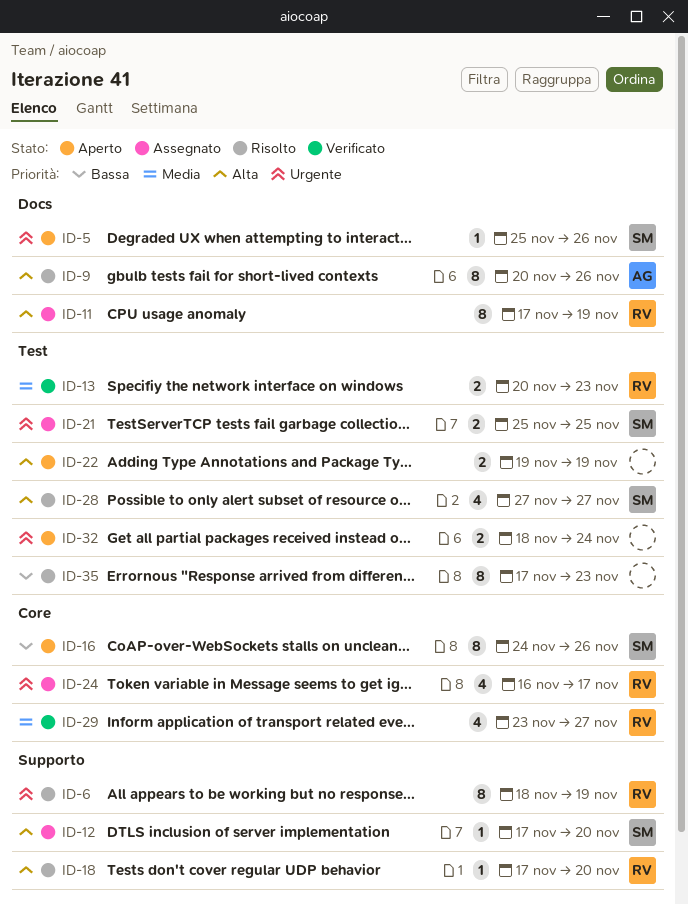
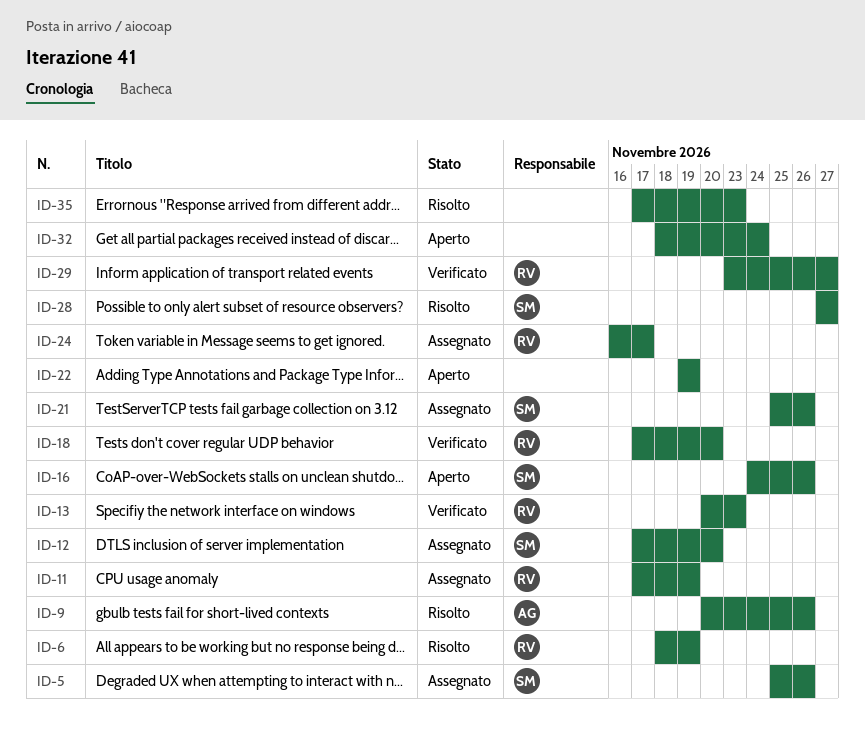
ID-5, status: Aperto -> Assegnato
ID-18, status: Risolto -> Verificato
ID-21, due: Nov 25 -> Nov 26

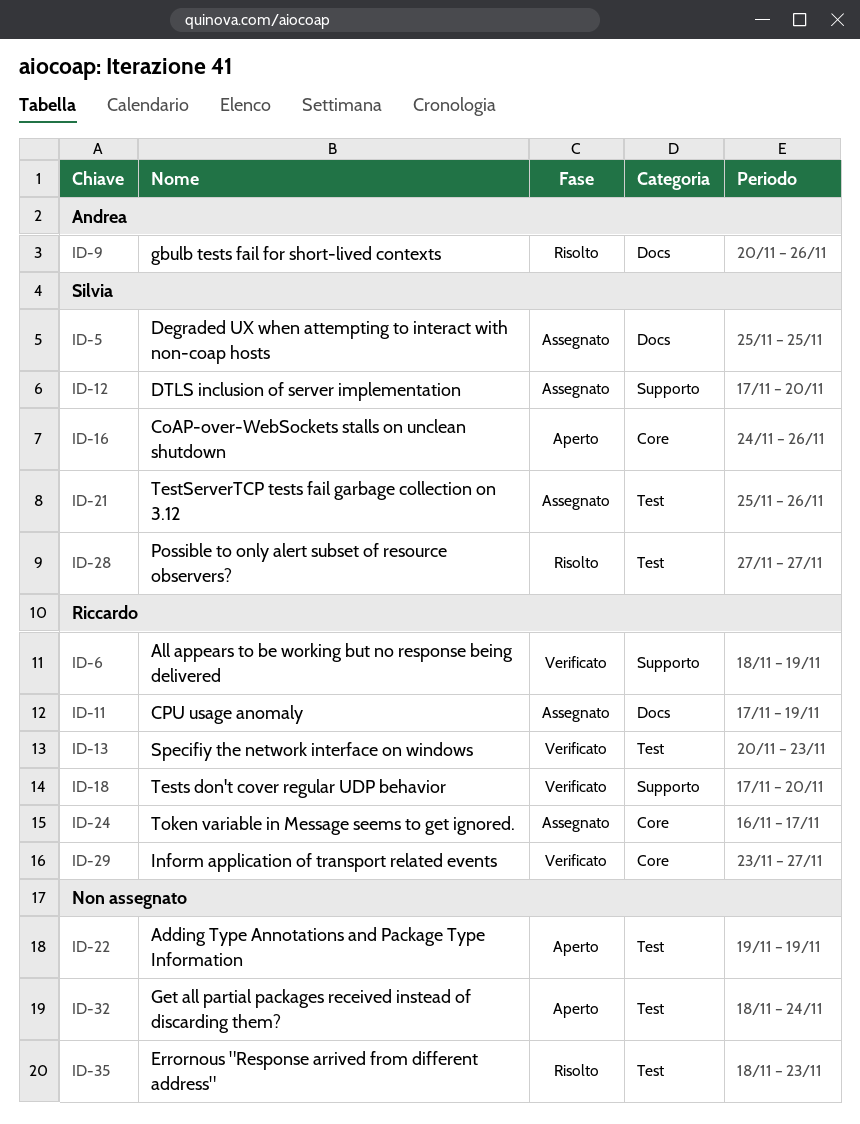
ID-5, due: Nov 26 -> Nov 25
ID-6, status: Risolto -> Verificato
ID-35, start: Nov 17 -> Nov 18

